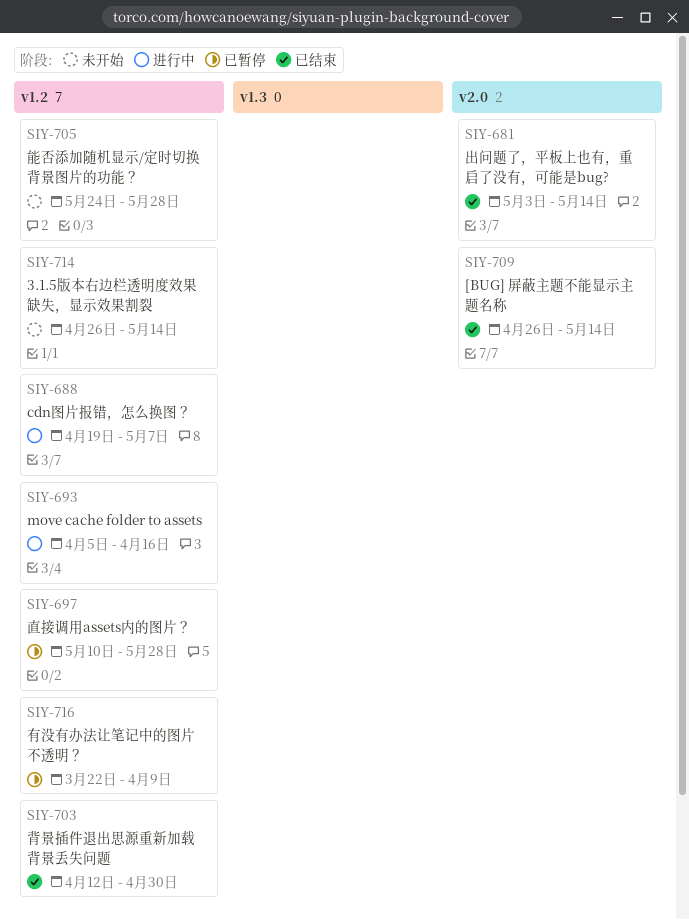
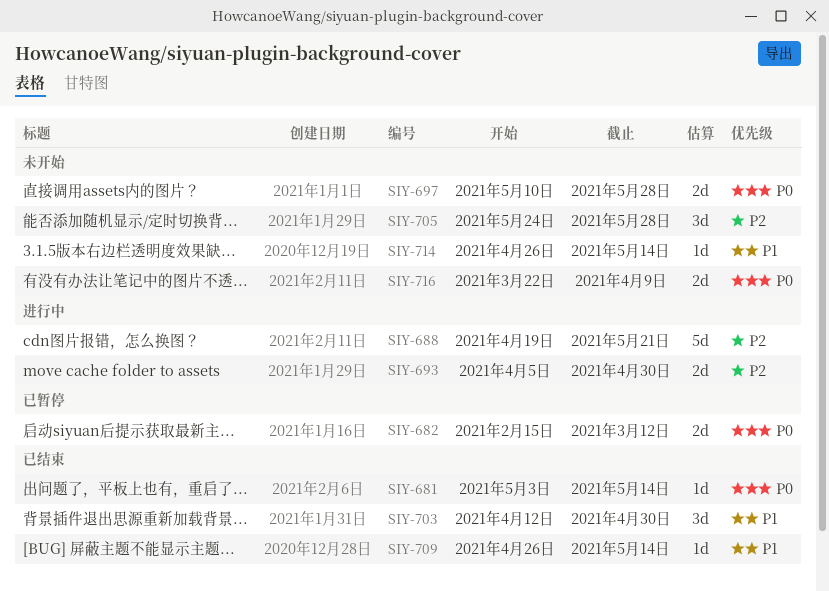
SIY-682: none -> present
SIY-688, due: May 7 -> May 21
SIY-693, due: Apr 16 -> Apr 30
SIY-697, status: 已暂停 -> 未开始
SIY-716, status: 已暂停 -> 未开始

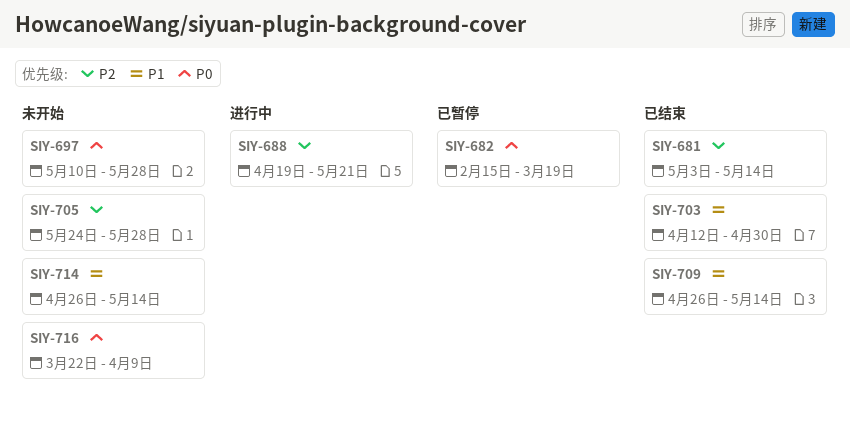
SIY-681, priority: P0 -> P2
SIY-682, due: Mar 12 -> Mar 19
SIY-693: present -> none

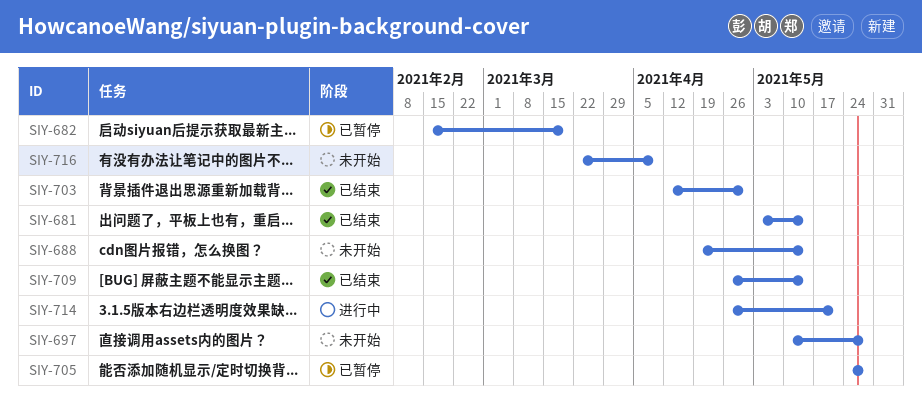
SIY-688, status: 进行中 -> 未开始
SIY-688, due: May 21 -> May 14
SIY-705, status: 未开始 -> 已暂停
SIY-714, status: 未开始 -> 进行中
SIY-714, due: May 14 -> May 21

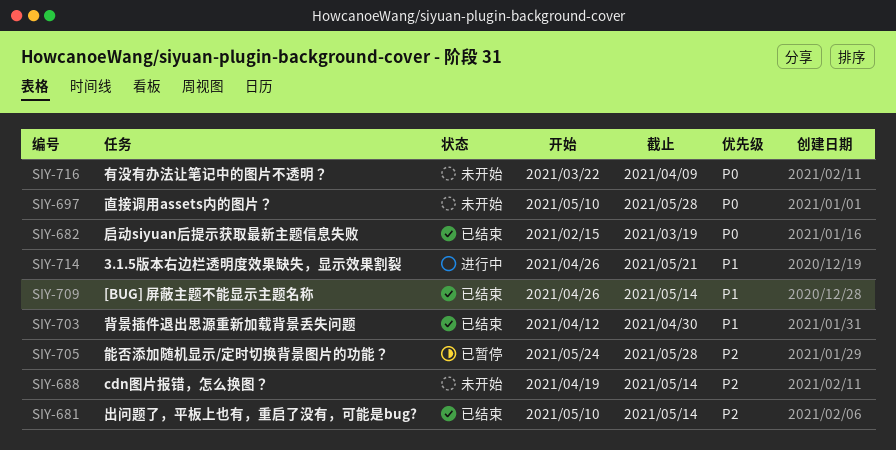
SIY-681, start: May 3 -> May 10
SIY-682, status: 已暂停 -> 已结束

